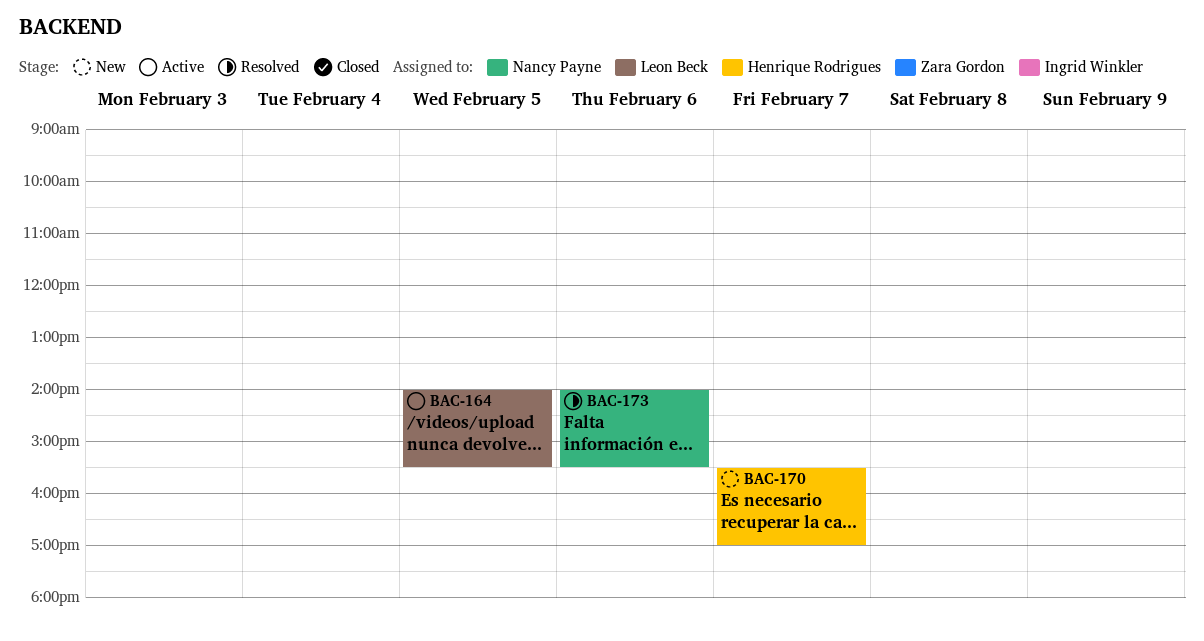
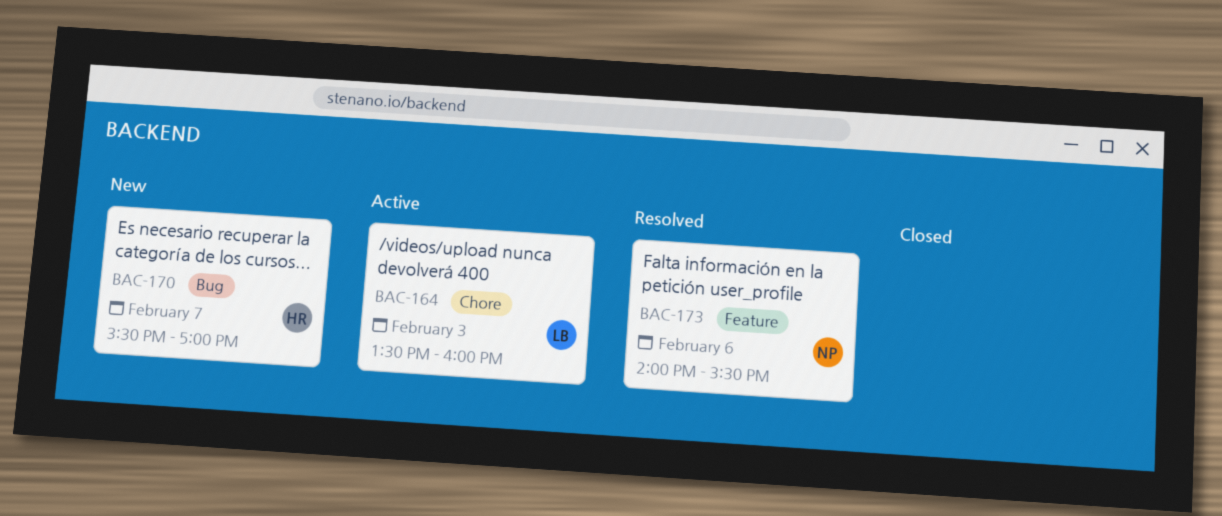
BAC-164, day: Feb 5 -> Feb 3
BAC-164, begins: 14:00 -> 13:30
BAC-164, ends: 15:30 -> 16:00

